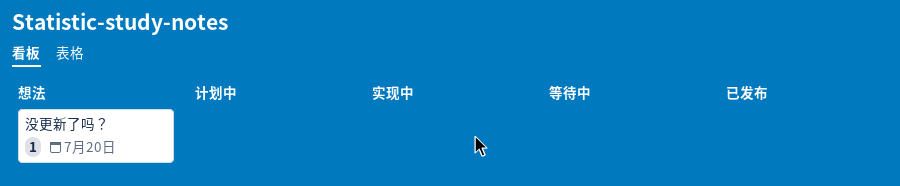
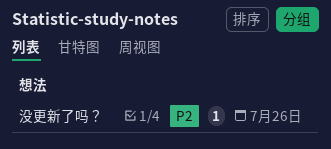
没更新了吗？, due: Jul 20 -> Jul 26

